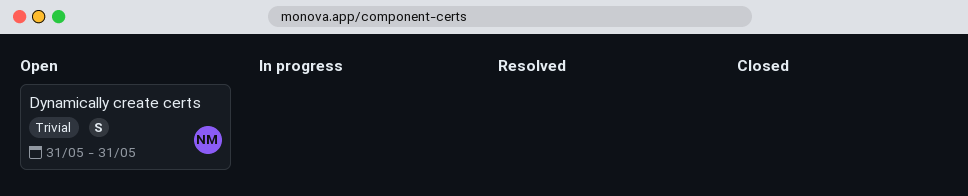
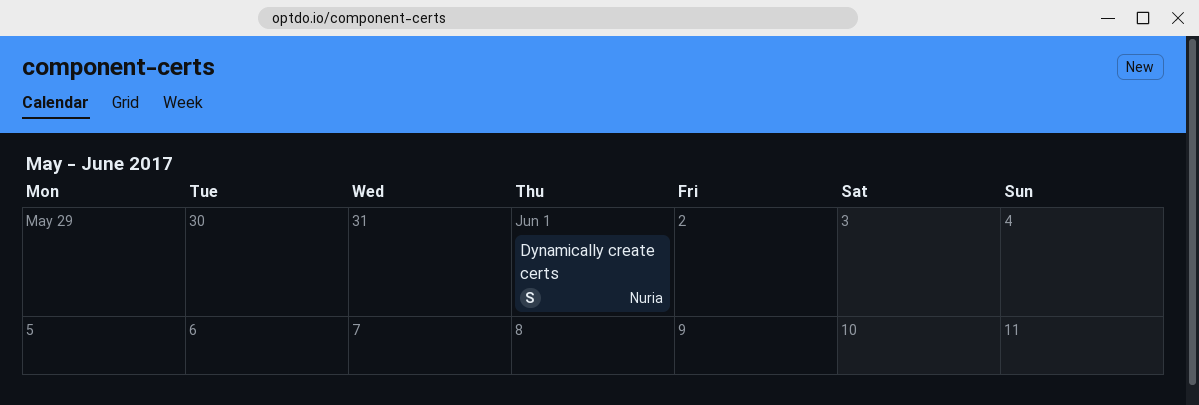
Dynamically create certs, due: May 31 -> Jun 1

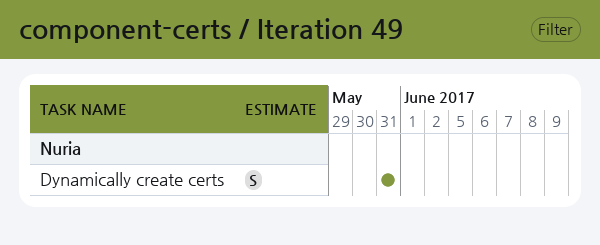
Dynamically create certs, due: Jun 1 -> May 31

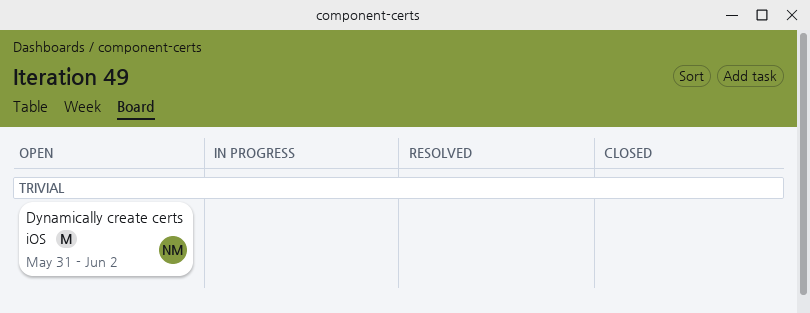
Dynamically create certs, estimate: S -> M
Dynamically create certs, due: May 31 -> Jun 2

